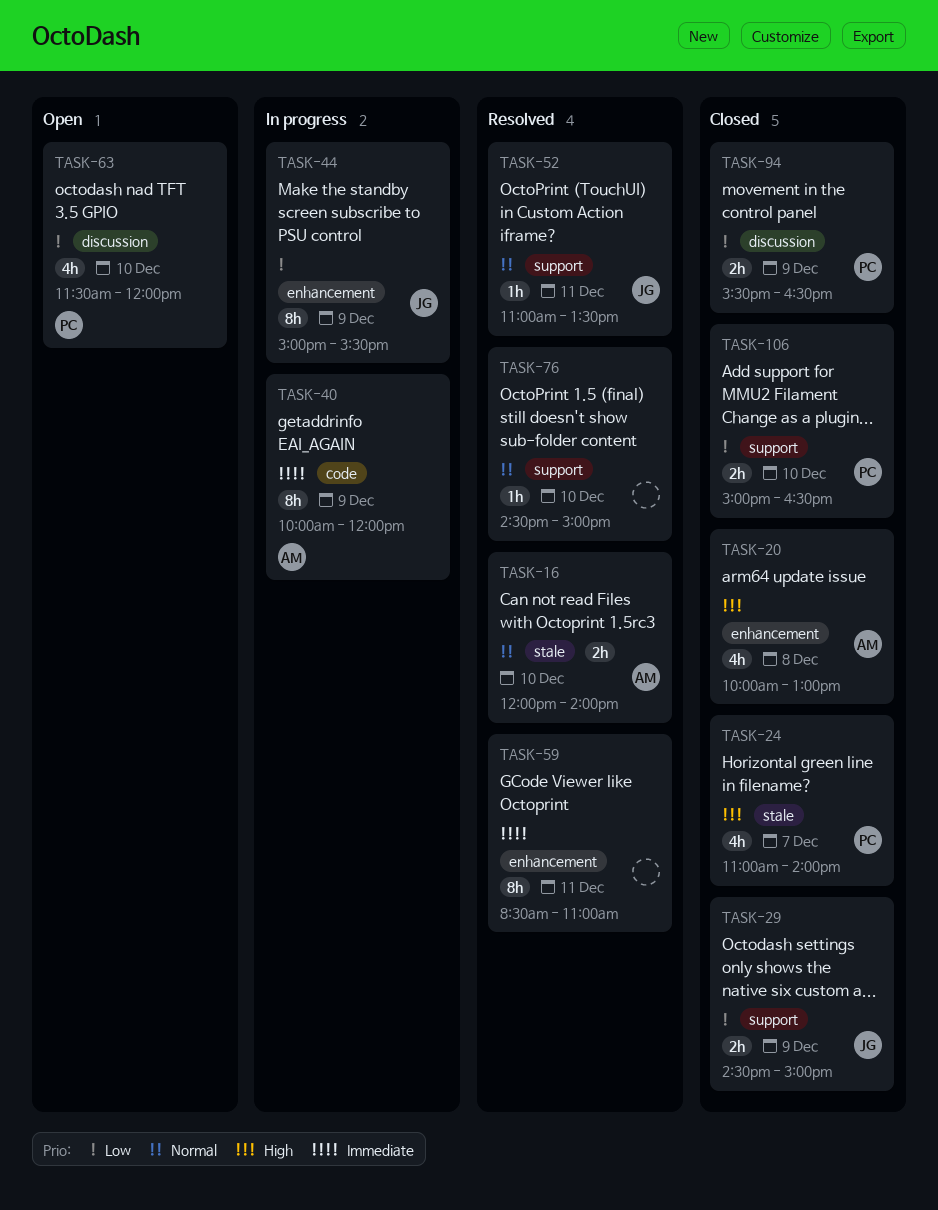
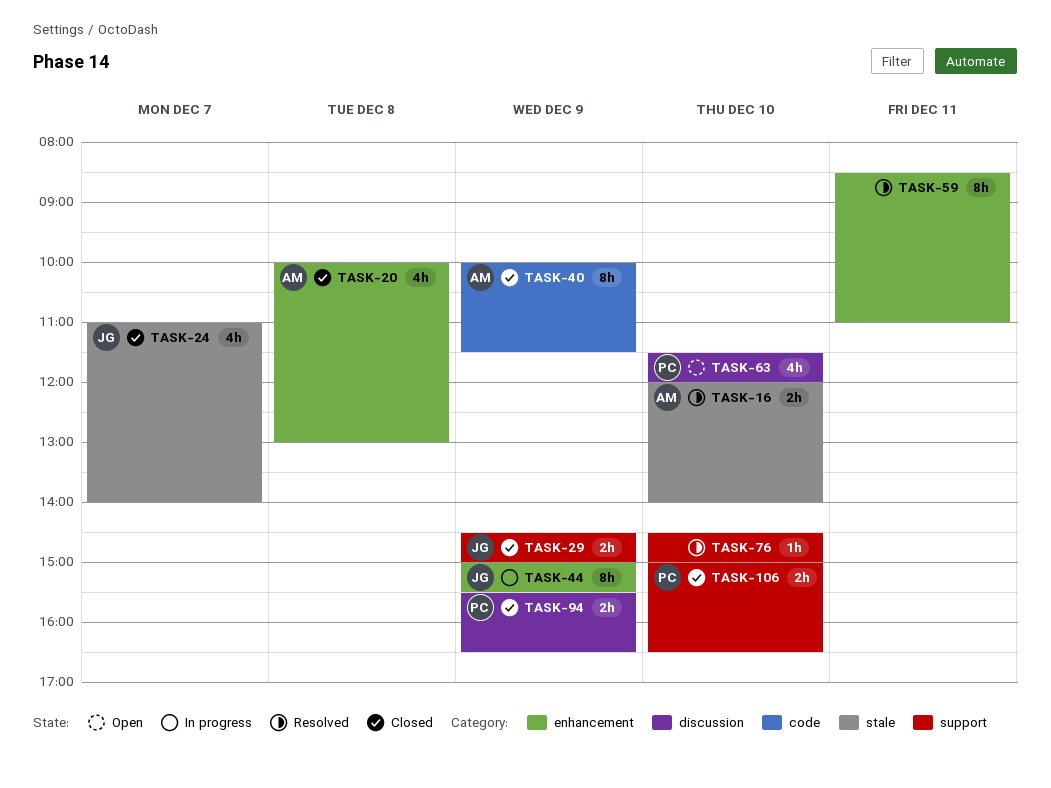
TASK-24, owner: PC -> JG
TASK-40, status: In progress -> Closed
TASK-40, ends: 12:00 -> 11:30
TASK-52: present -> none

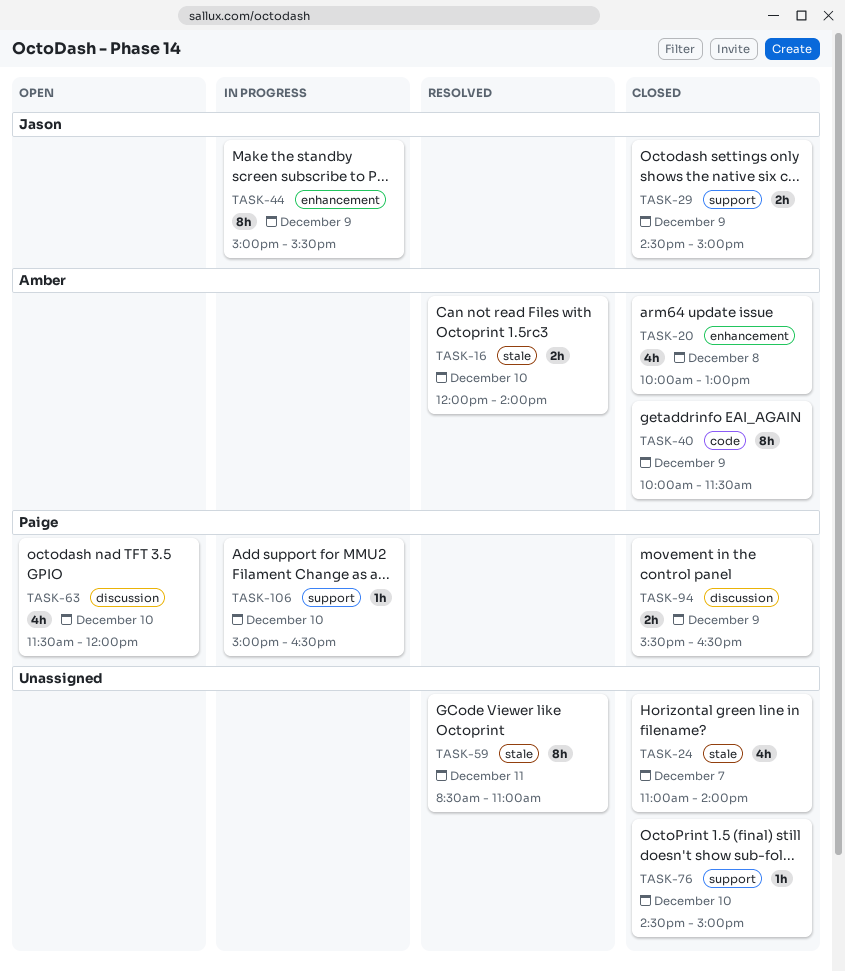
TASK-24, owner: Jason -> none
TASK-59, label: enhancement -> stale
TASK-76, status: Resolved -> Closed
TASK-106, status: Closed -> In progress
TASK-106, estimate: 2h -> 1h

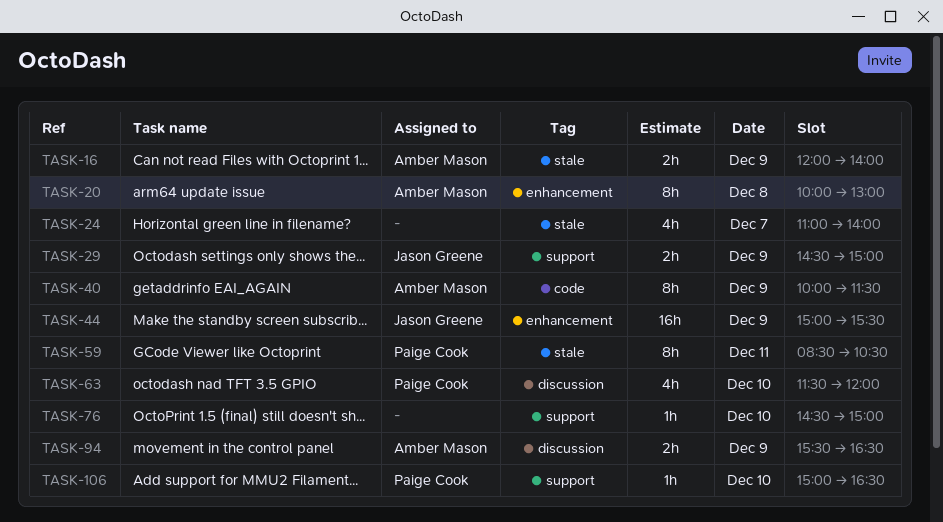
TASK-16, day: Dec 10 -> Dec 9
TASK-20, estimate: 4h -> 8h
TASK-44, estimate: 8h -> 16h
TASK-59, owner: none -> Paige Cook
TASK-59, ends: 11:00 -> 10:30
TASK-94, owner: Paige Cook -> Amber Mason

